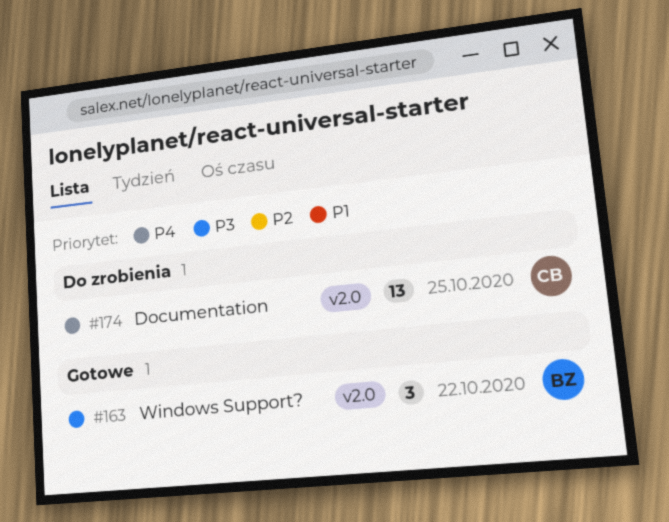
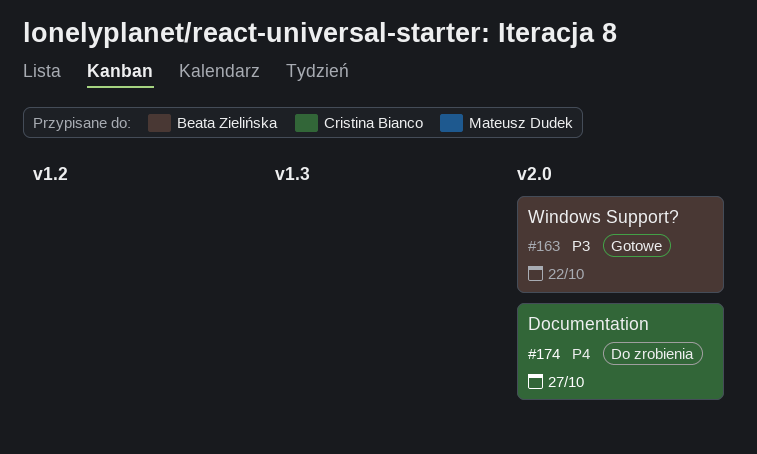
#174, due: Oct 25 -> Oct 27

